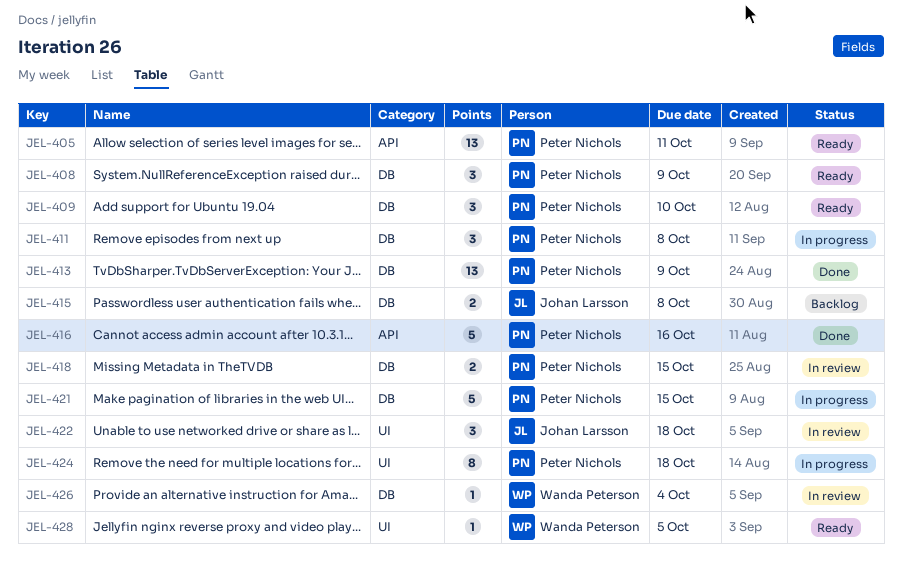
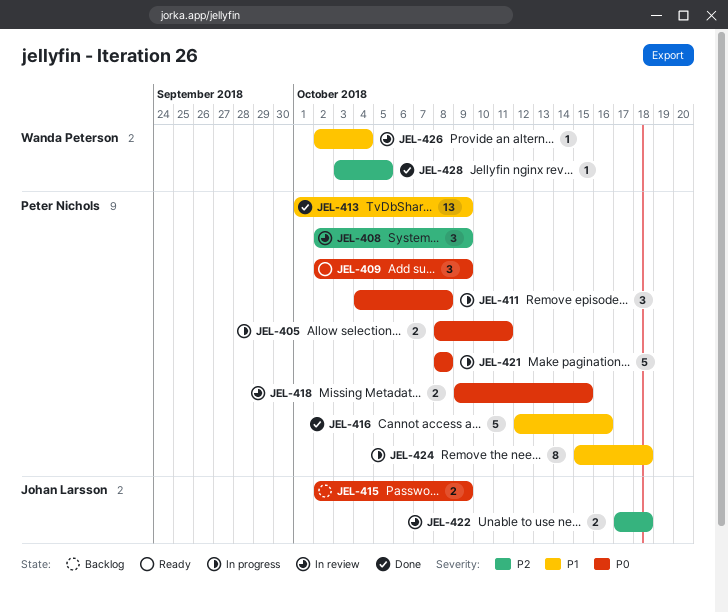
JEL-405, status: Ready -> In progress
JEL-405, estimate: 13 -> 2
JEL-408, status: Ready -> In review
JEL-409, due: Oct 10 -> Oct 9
JEL-415, due: Oct 8 -> Oct 9
JEL-421, due: Oct 15 -> Oct 8
JEL-422, estimate: 3 -> 2
JEL-428, status: Ready -> Done

